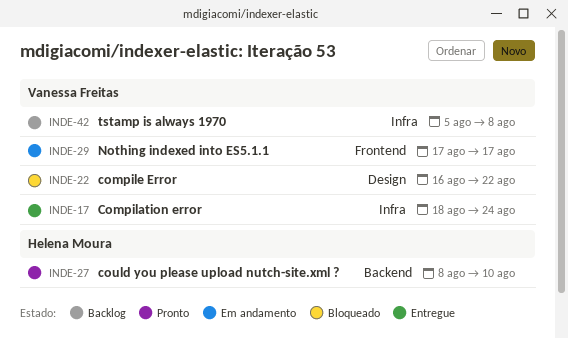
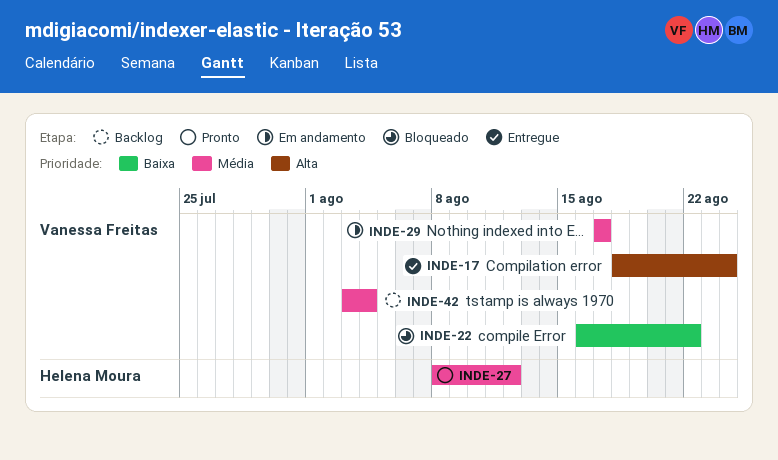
INDE-27, due: Aug 10 -> Aug 12
INDE-42, start: Aug 5 -> Aug 3
INDE-42, due: Aug 8 -> Aug 4

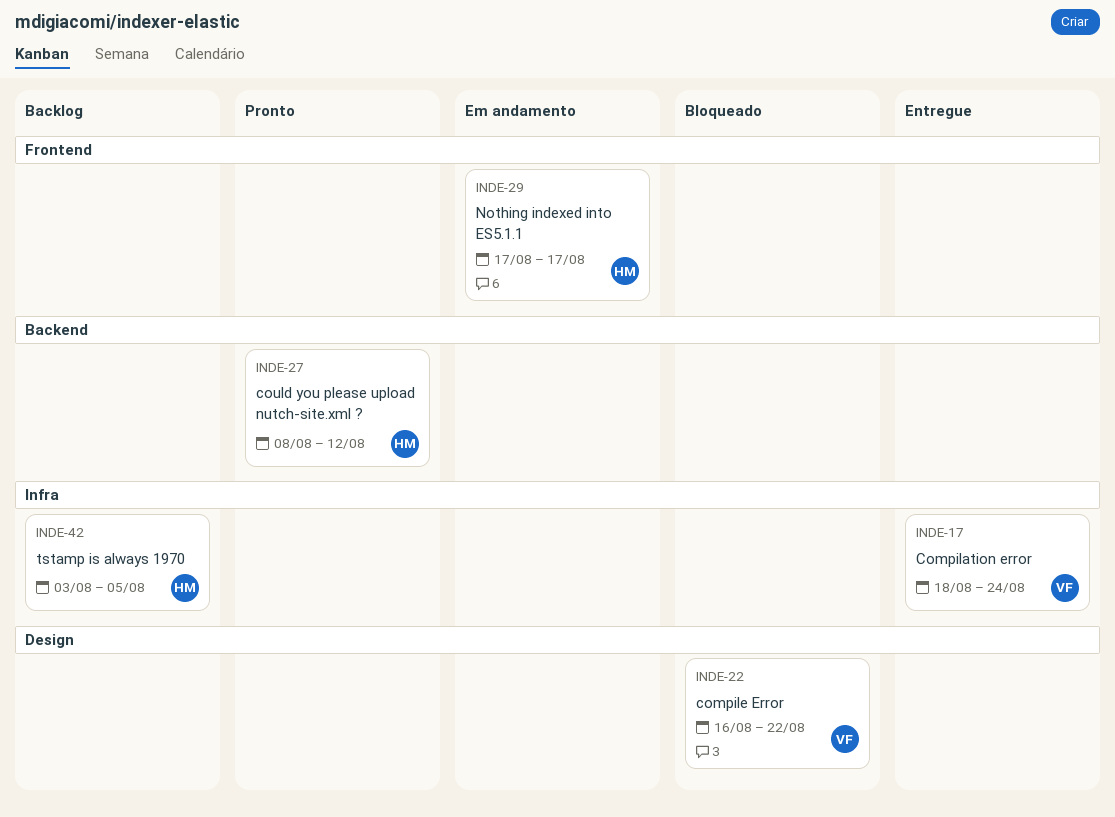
INDE-29, owner: Vanessa Freitas -> Helena Moura
INDE-42, owner: Vanessa Freitas -> Helena Moura
INDE-42, due: Aug 4 -> Aug 5

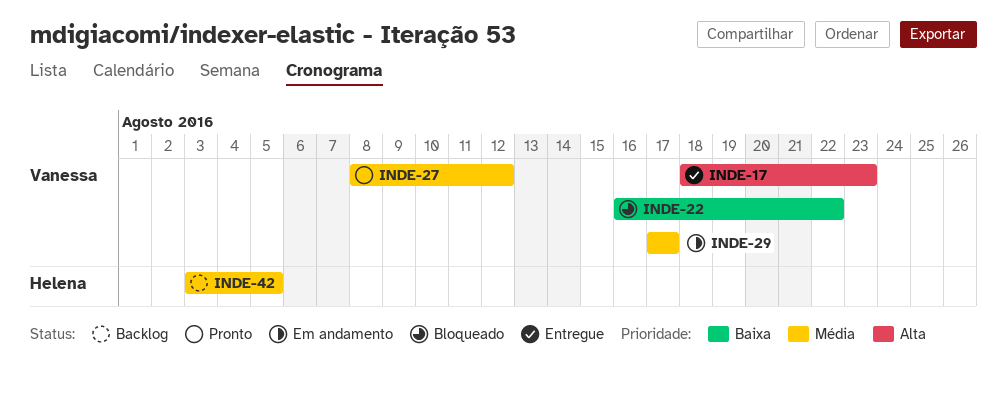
INDE-17, due: Aug 24 -> Aug 23
INDE-27, owner: Helena -> Vanessa
INDE-29, owner: Helena -> Vanessa

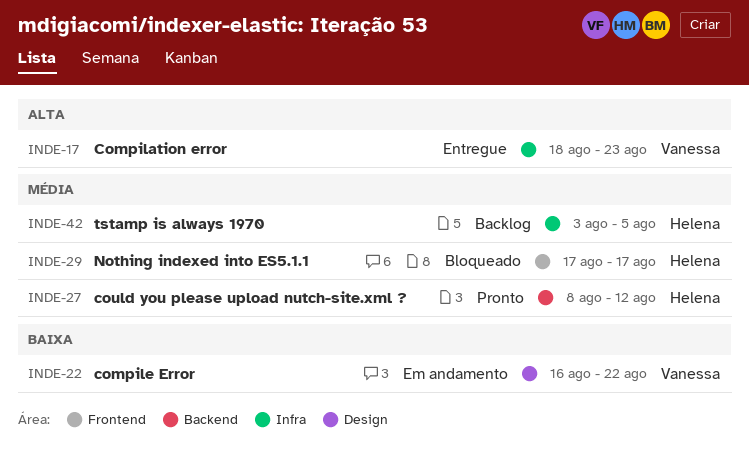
INDE-22, status: Bloqueado -> Em andamento
INDE-27, owner: Vanessa -> Helena
INDE-29, status: Em andamento -> Bloqueado
INDE-29, owner: Vanessa -> Helena

